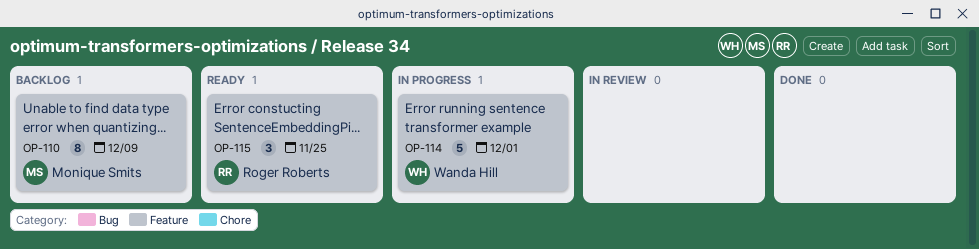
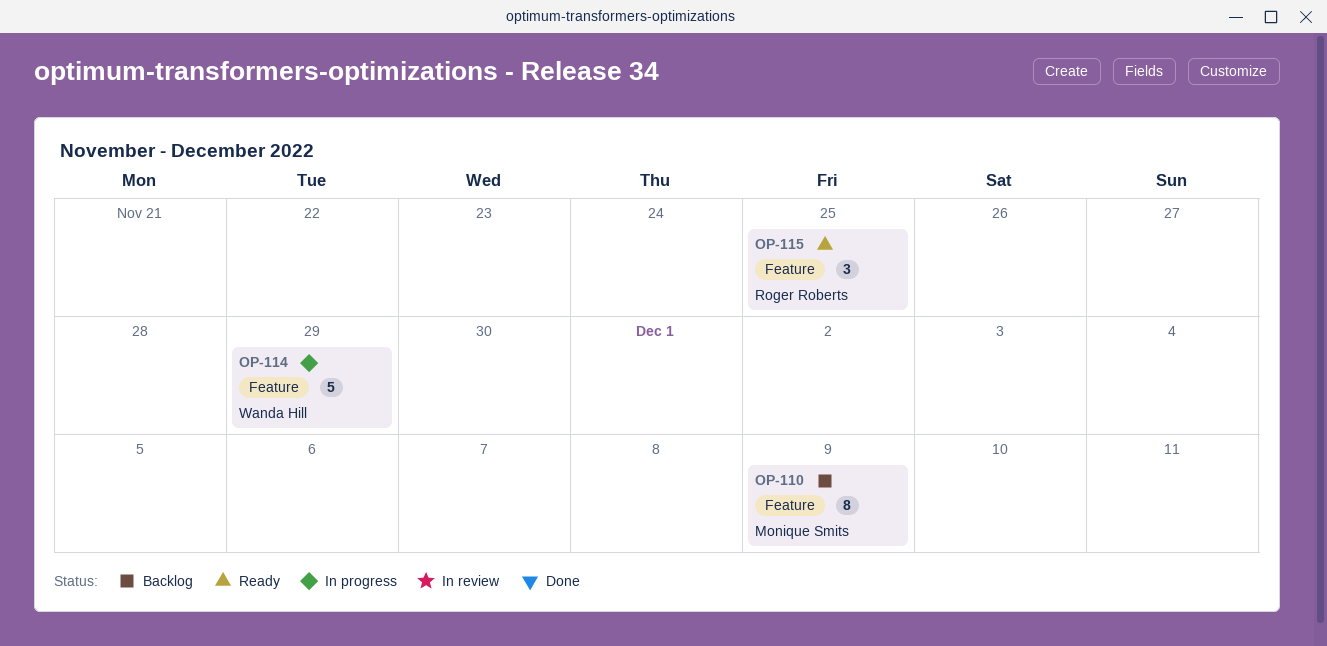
OP-114, due: Dec 1 -> Nov 29

